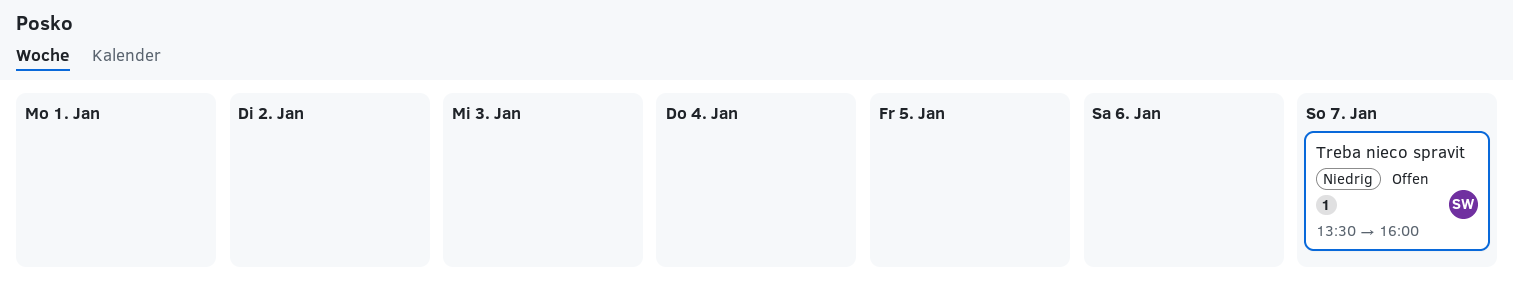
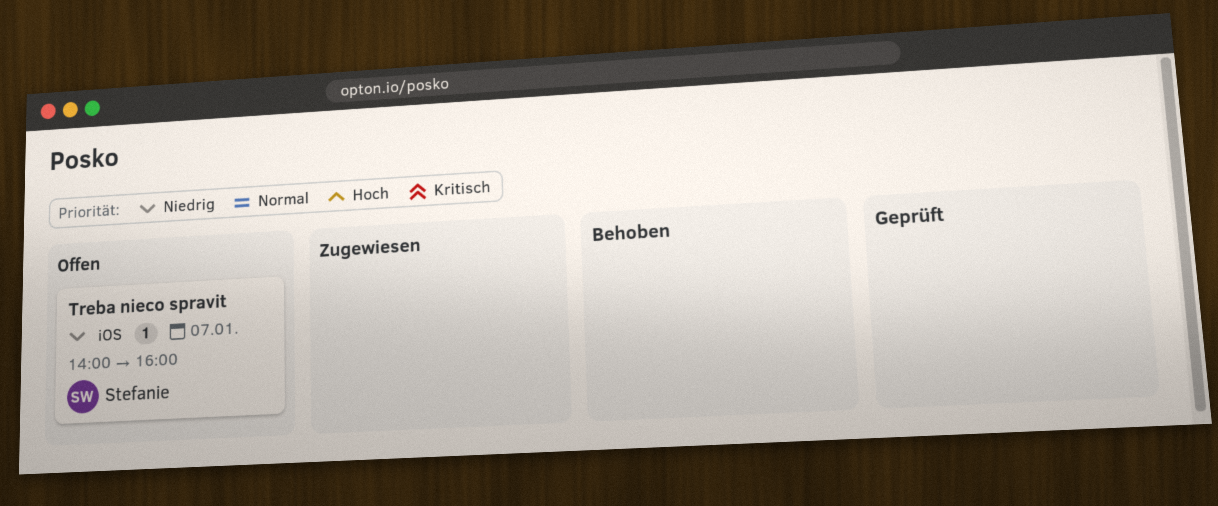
Treba nieco spravit, begins: 13:30 -> 14:00

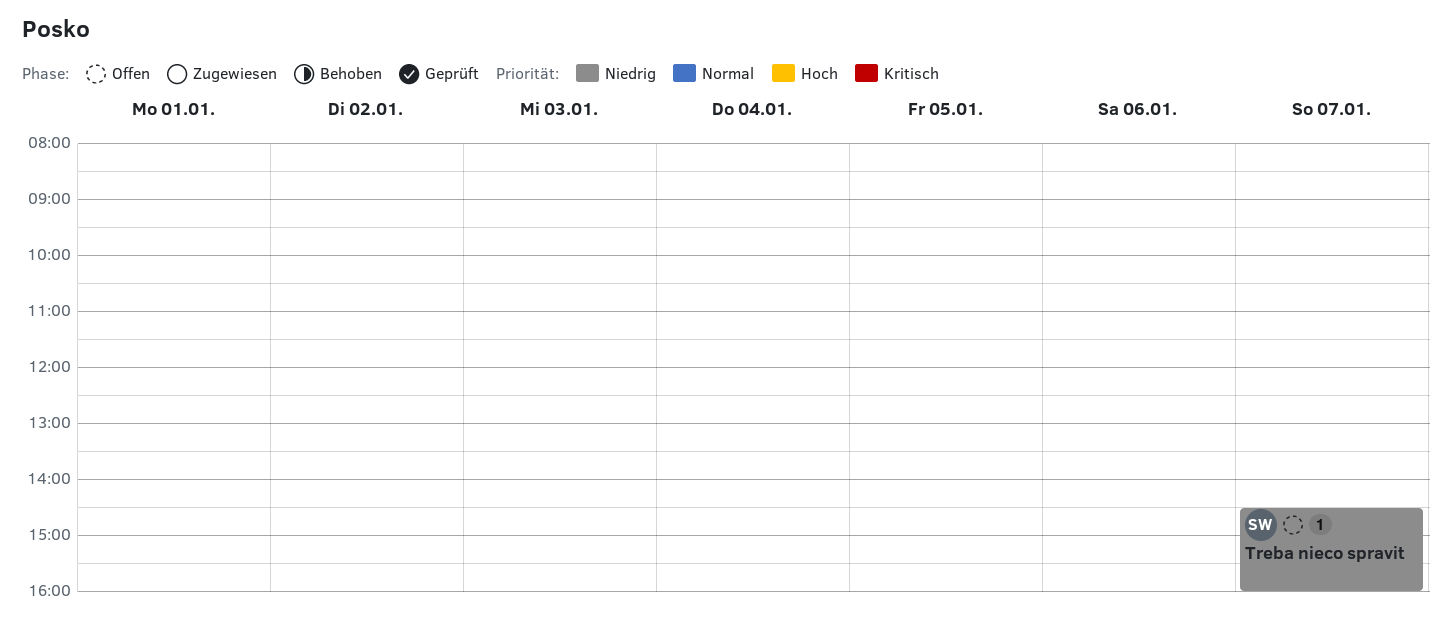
Treba nieco spravit, begins: 14:00 -> 14:30

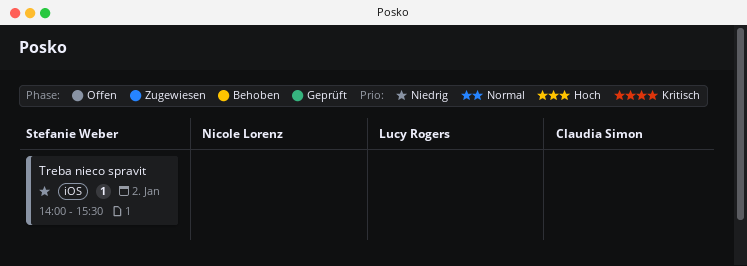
Treba nieco spravit, day: Jan 7 -> Jan 2
Treba nieco spravit, begins: 14:30 -> 14:00
Treba nieco spravit, ends: 16:00 -> 15:30

